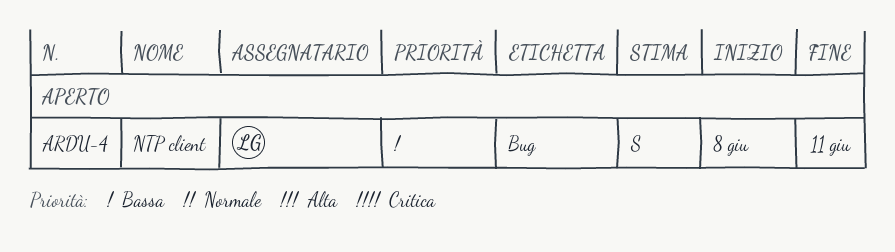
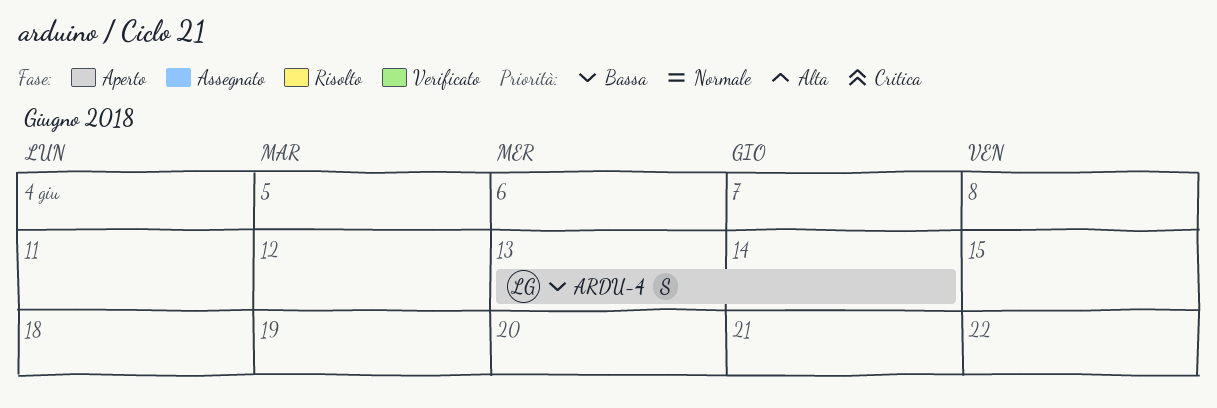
ARDU-4, start: Jun 8 -> Jun 13
ARDU-4, due: Jun 11 -> Jun 14

